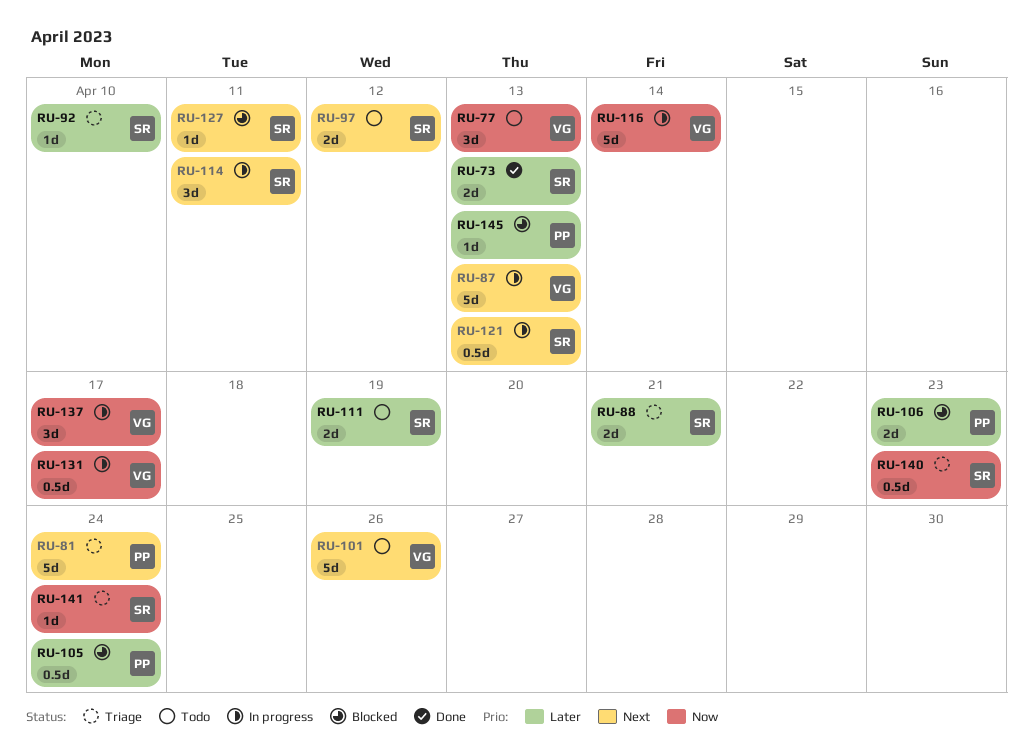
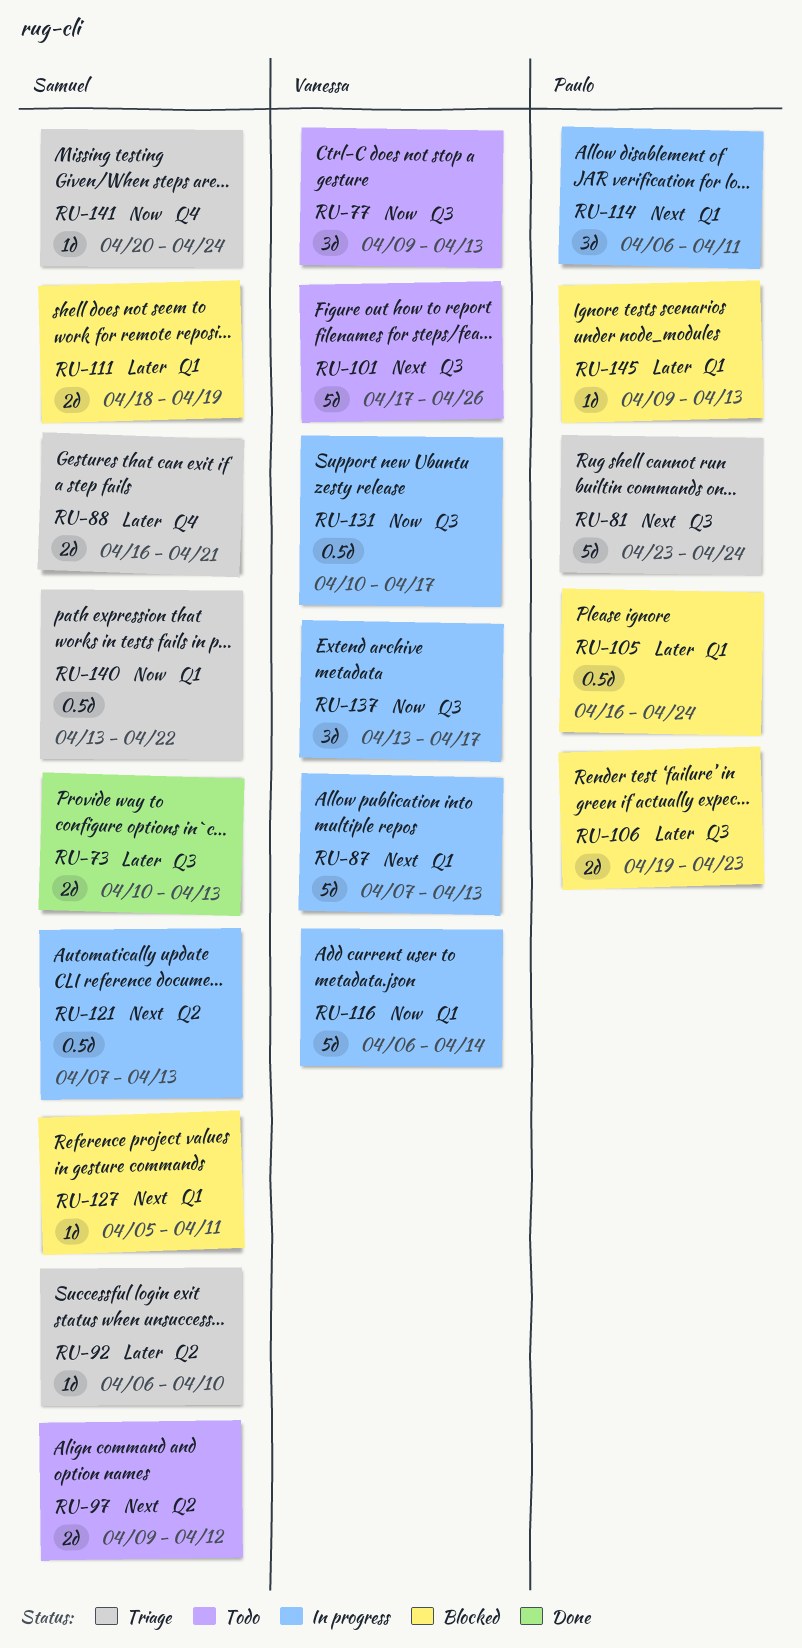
RU-111, status: Todo -> Blocked
RU-114, owner: Samuel -> Paulo
RU-140, due: Apr 23 -> Apr 22

